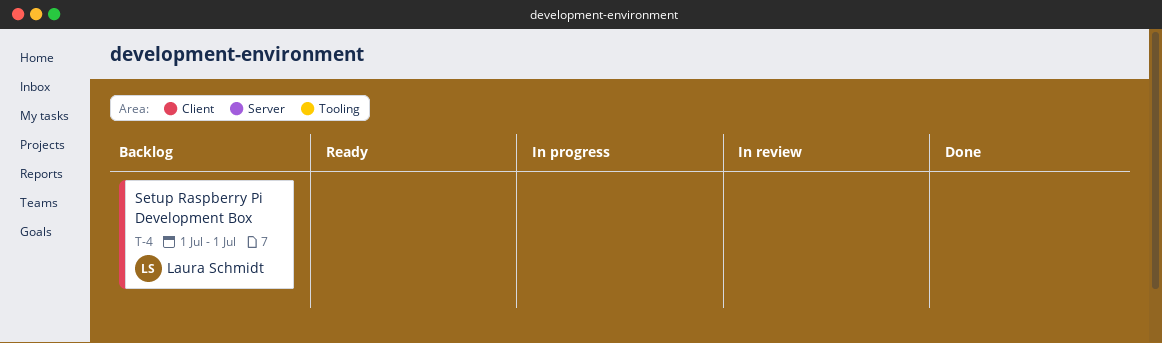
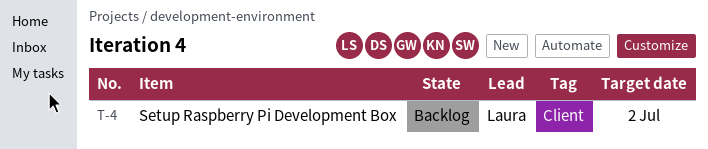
T-4, due: Jul 1 -> Jul 2

